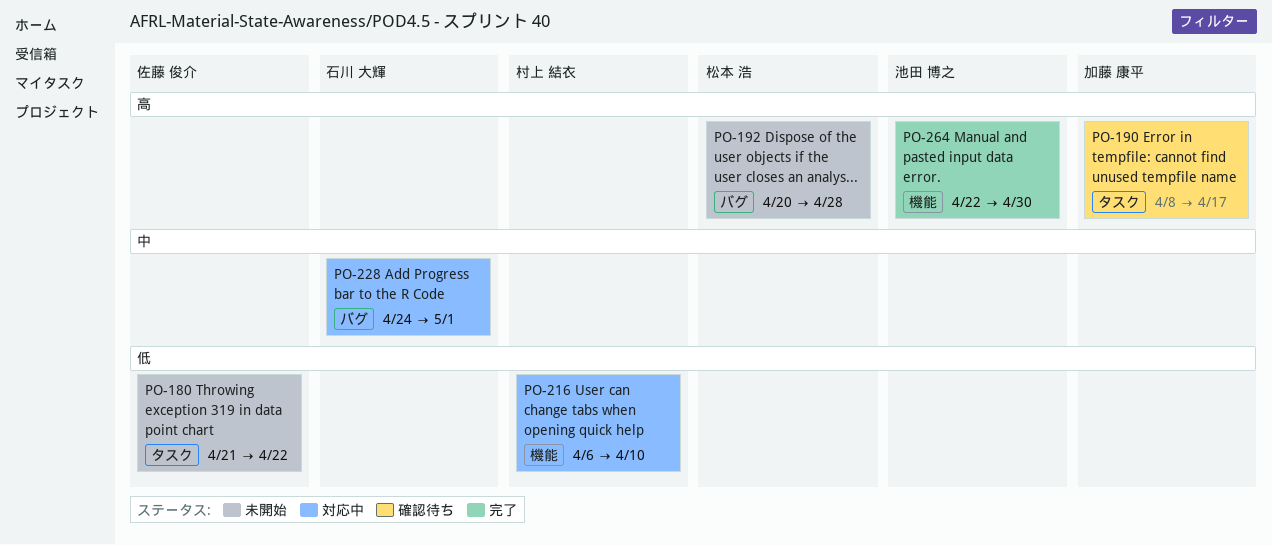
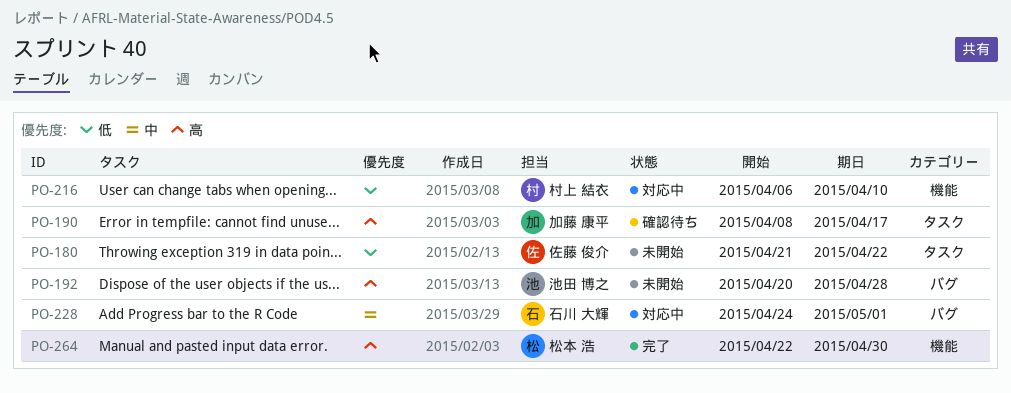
PO-192, owner: 松本 浩 -> 池田 博之
PO-264, owner: 池田 博之 -> 松本 浩

